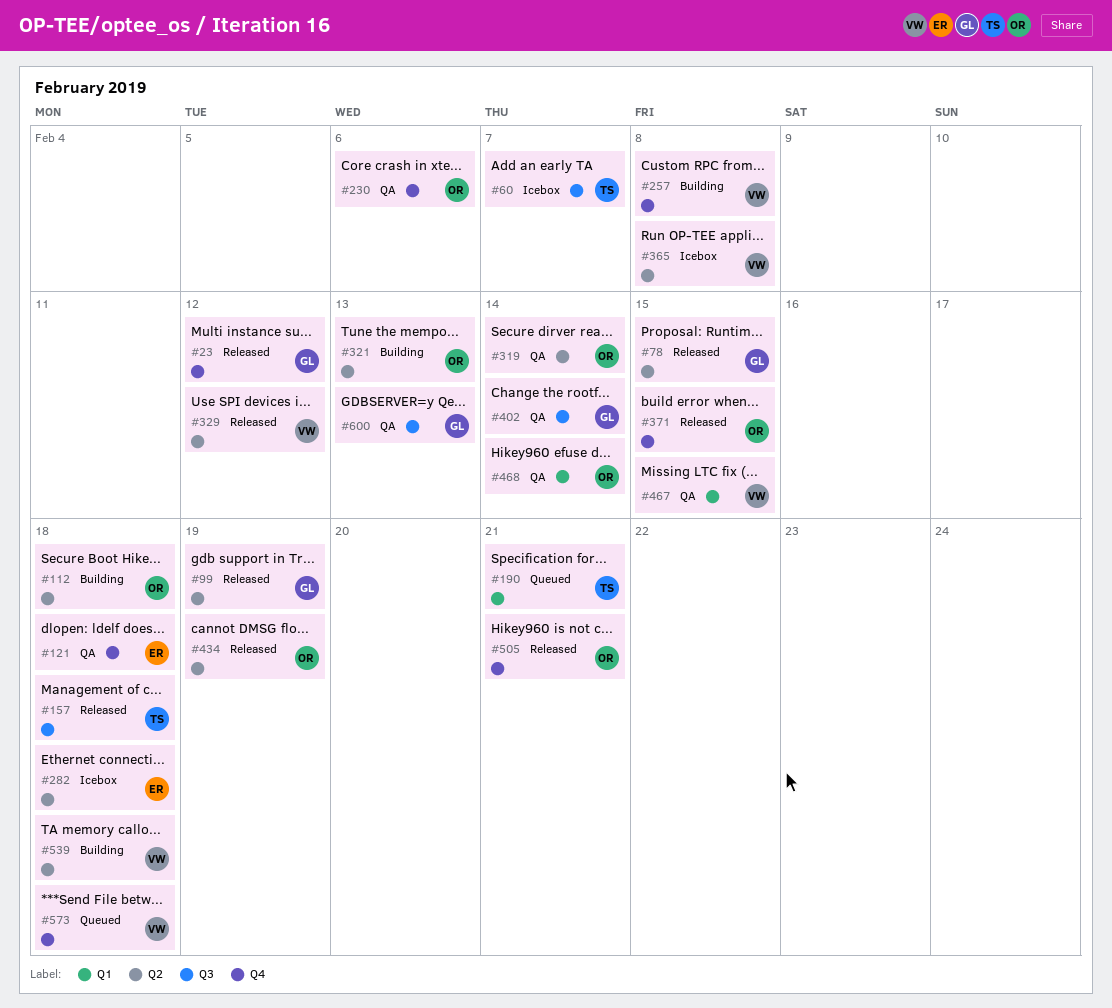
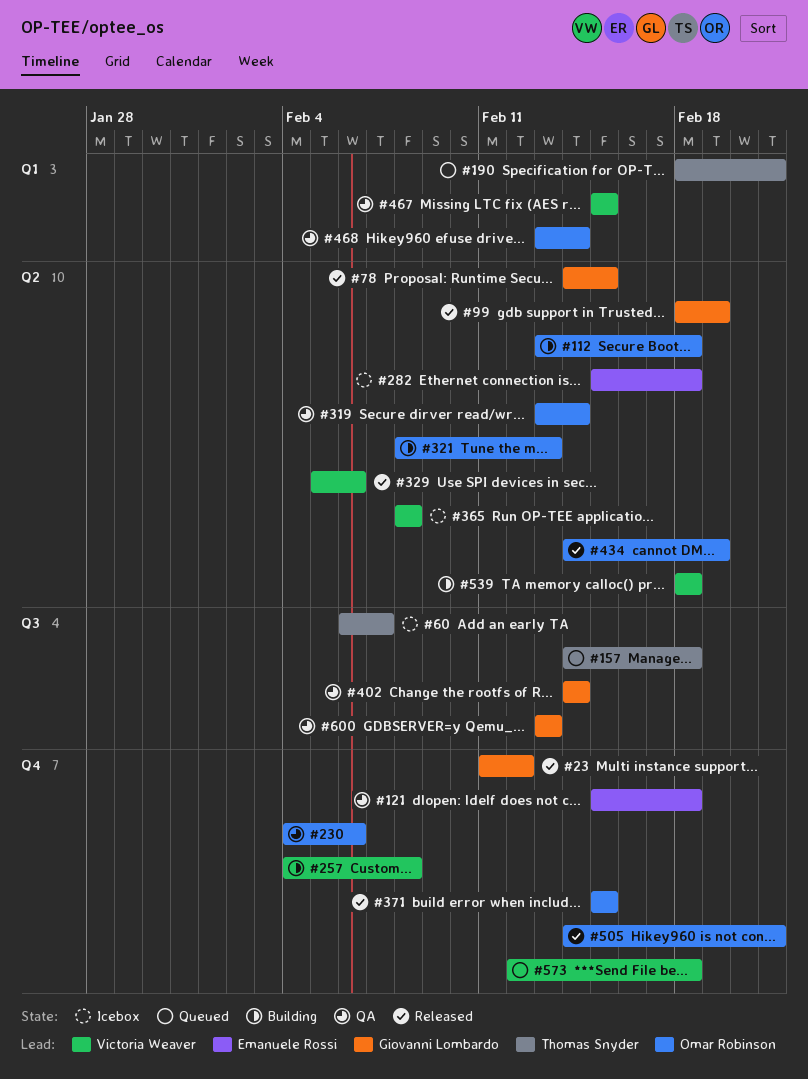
#157, status: Released -> Queued
#329, due: Feb 12 -> Feb 6

